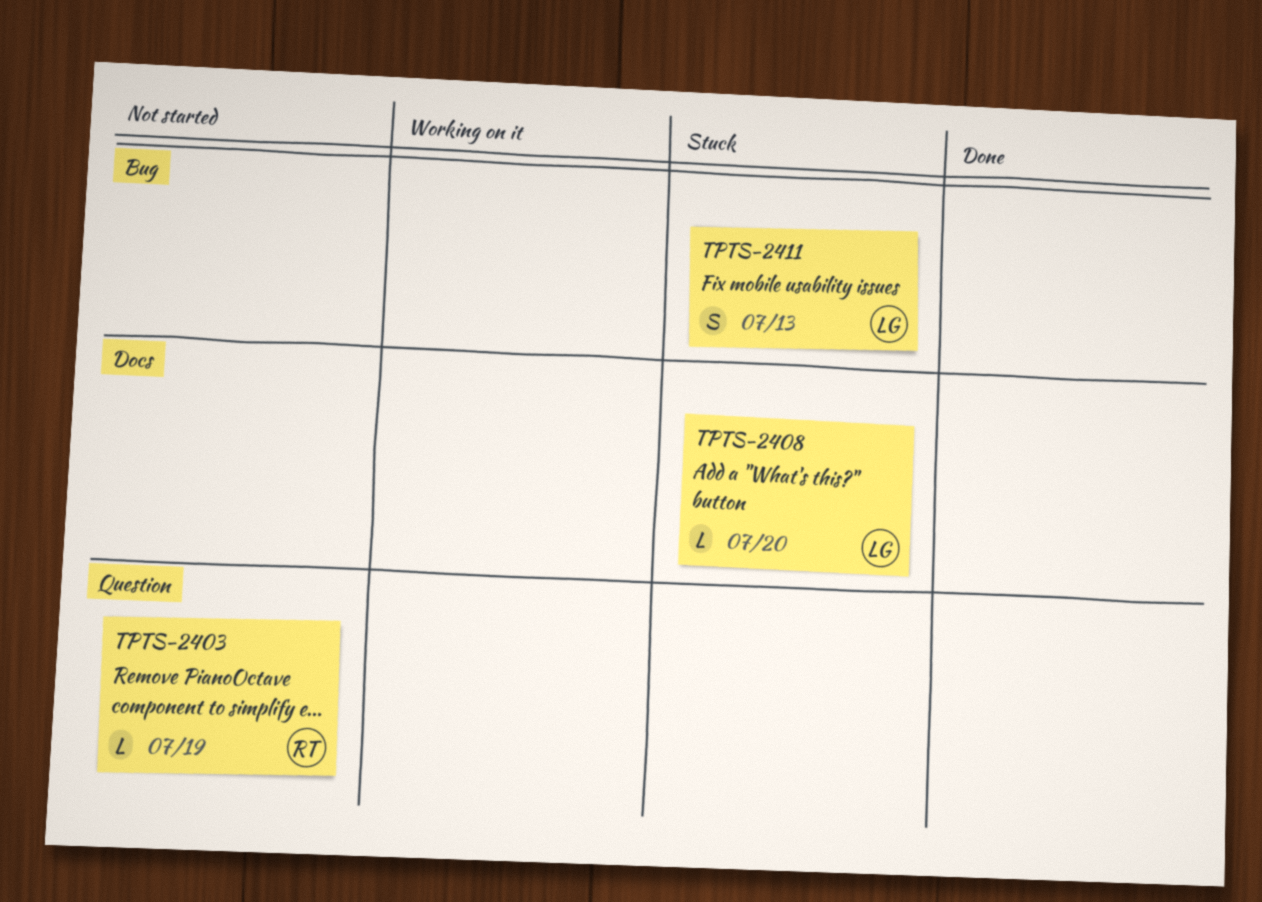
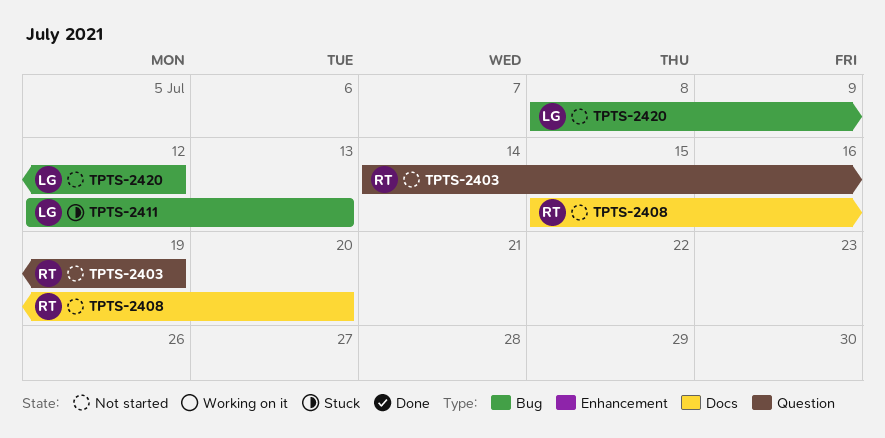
TPTS-2408, status: Stuck -> Not started
TPTS-2408, owner: LG -> RT
TPTS-2420: none -> present

